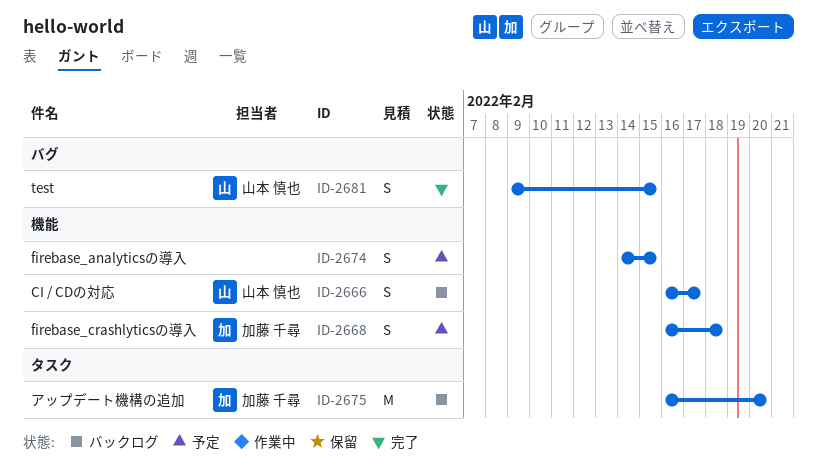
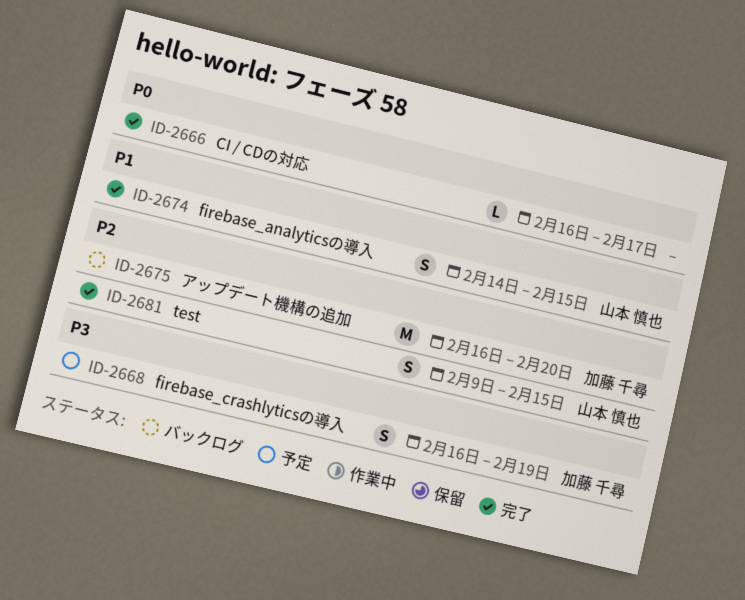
ID-2666, status: バックログ -> 完了
ID-2666, owner: 山本 慎也 -> none
ID-2666, estimate: S -> L
ID-2668, due: Feb 18 -> Feb 19
ID-2674, status: 予定 -> 完了
ID-2674, owner: none -> 山本 慎也

